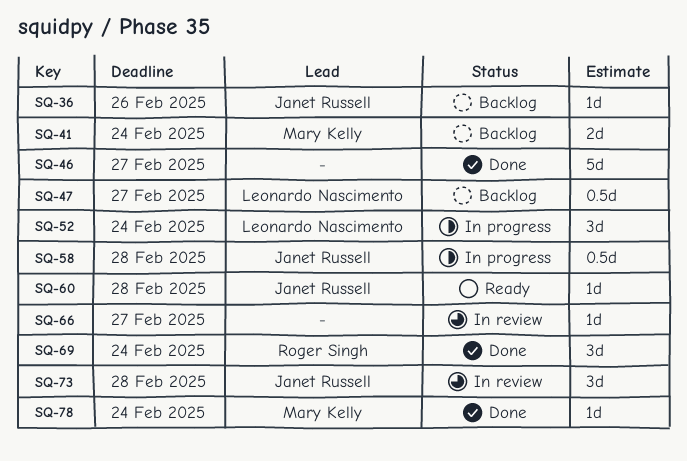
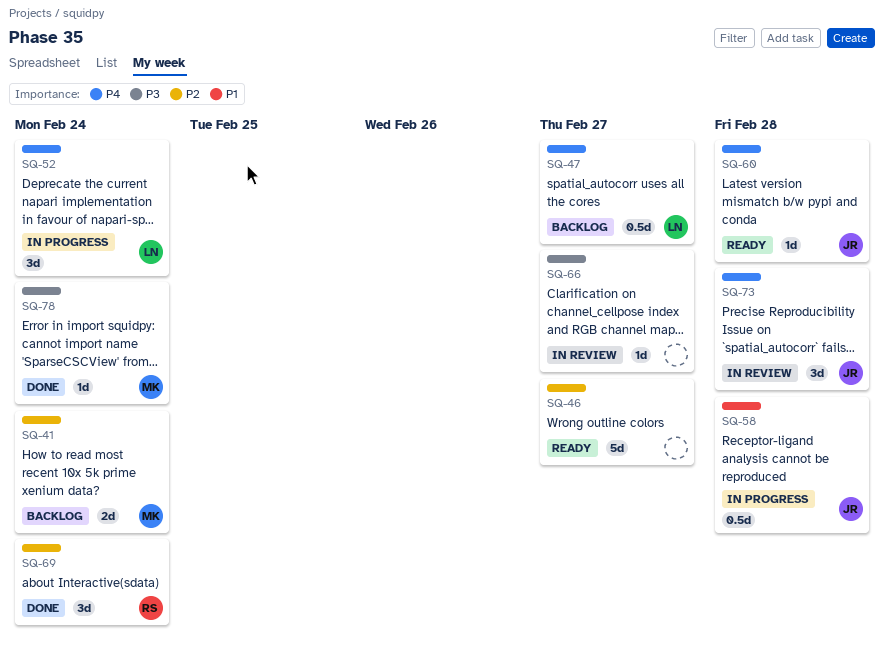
SQ-36: present -> none
SQ-46, status: Done -> Ready

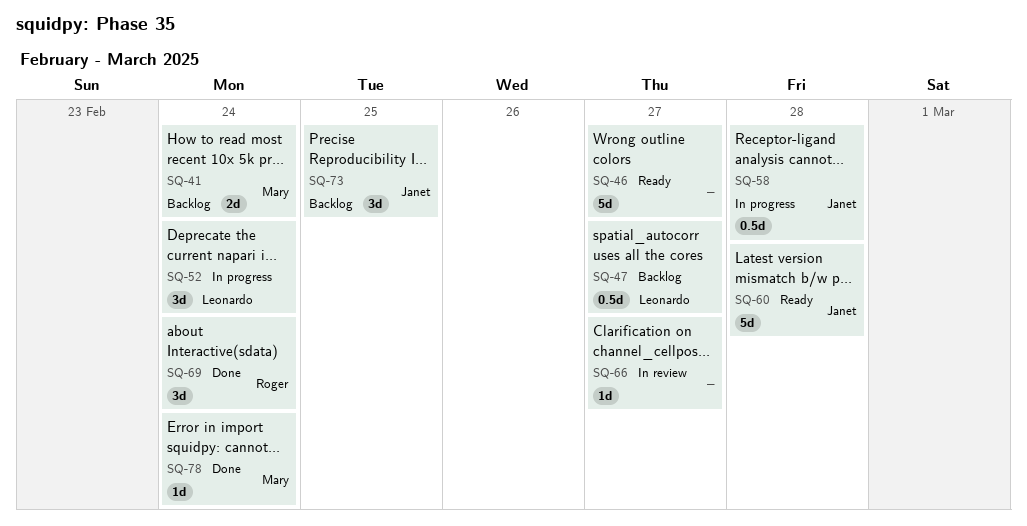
SQ-60, estimate: 1d -> 5d
SQ-73, status: In review -> Backlog
SQ-73, due: Feb 28 -> Feb 25

